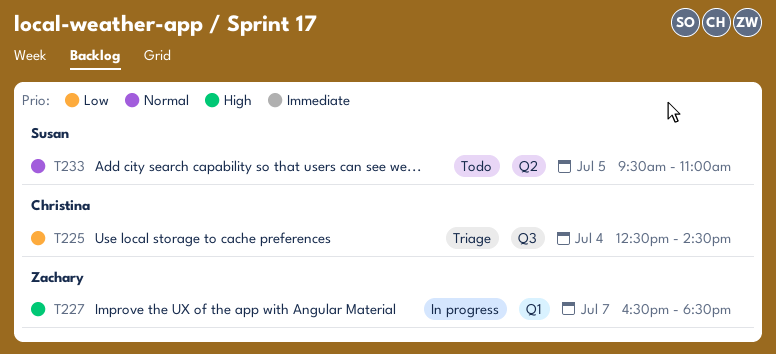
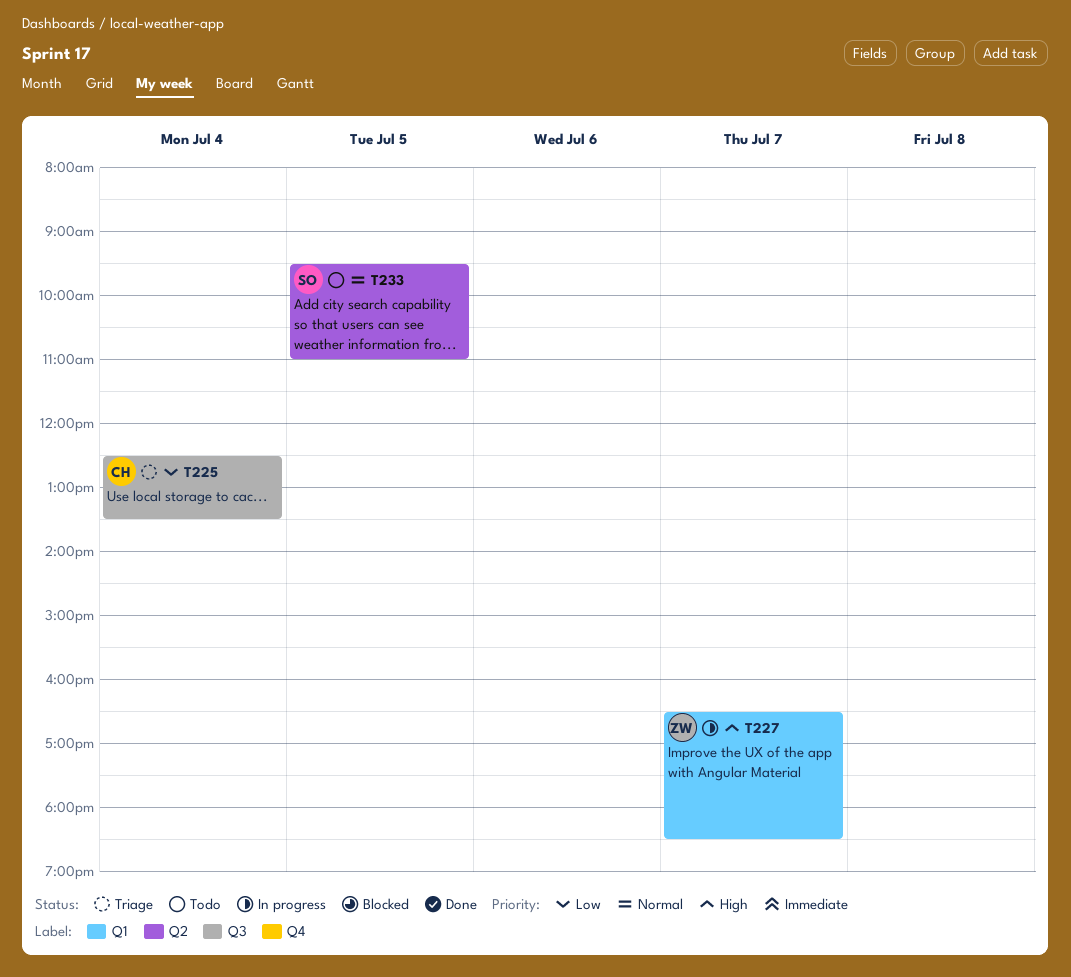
T225, ends: 14:30 -> 13:30

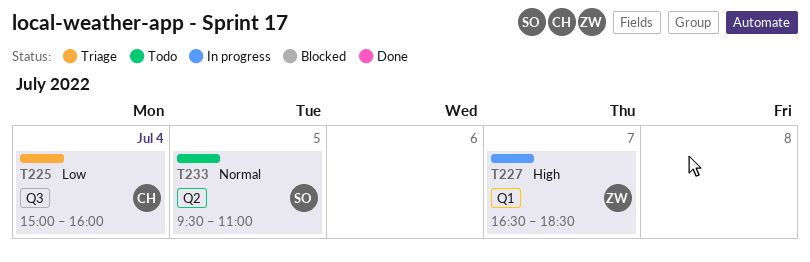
T225, begins: 12:30 -> 15:00
T225, ends: 13:30 -> 16:00

